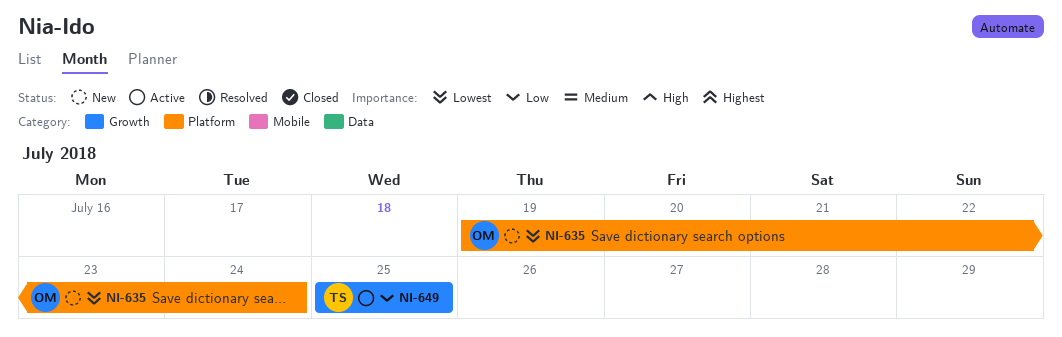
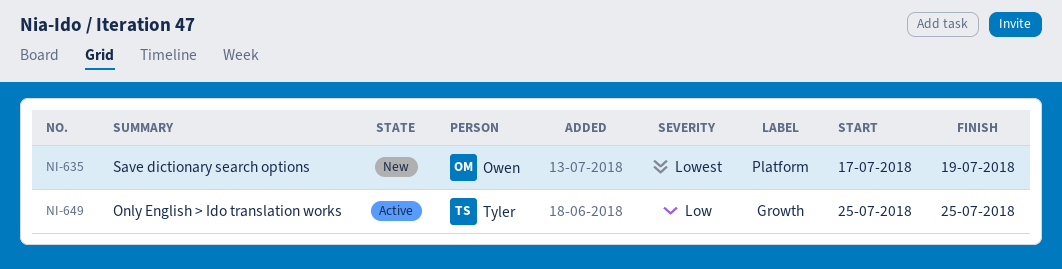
NI-635, start: Jul 19 -> Jul 17
NI-635, due: Jul 24 -> Jul 19

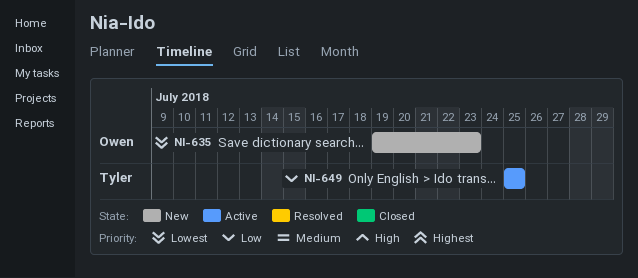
NI-635, start: Jul 17 -> Jul 19
NI-635, due: Jul 19 -> Jul 23

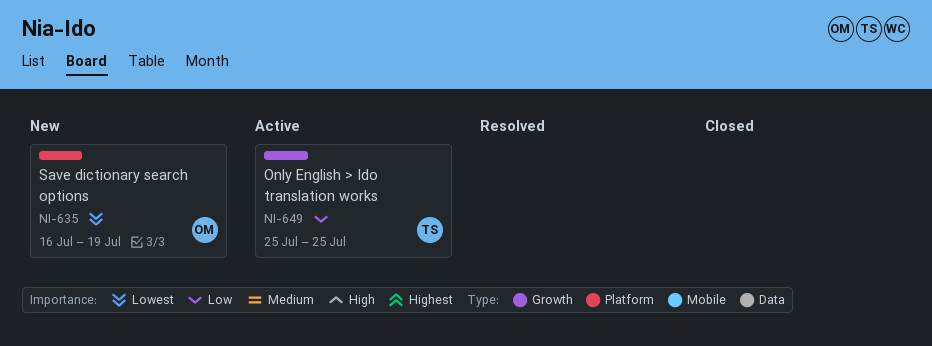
NI-635, start: Jul 19 -> Jul 16
NI-635, due: Jul 23 -> Jul 19

